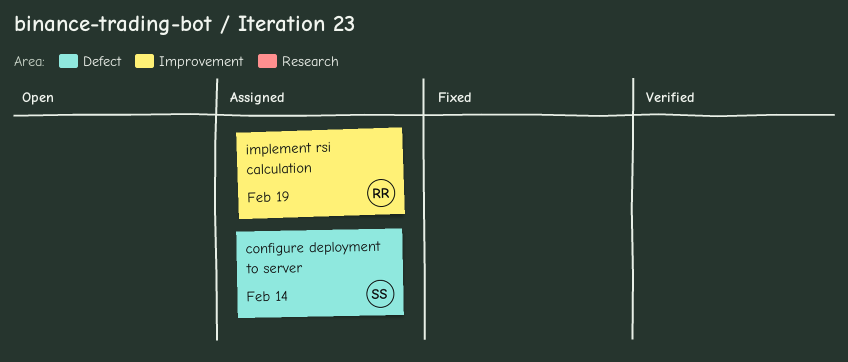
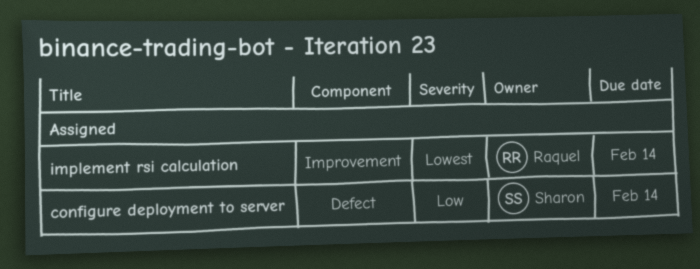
implement rsi calculation, due: Feb 19 -> Feb 14

